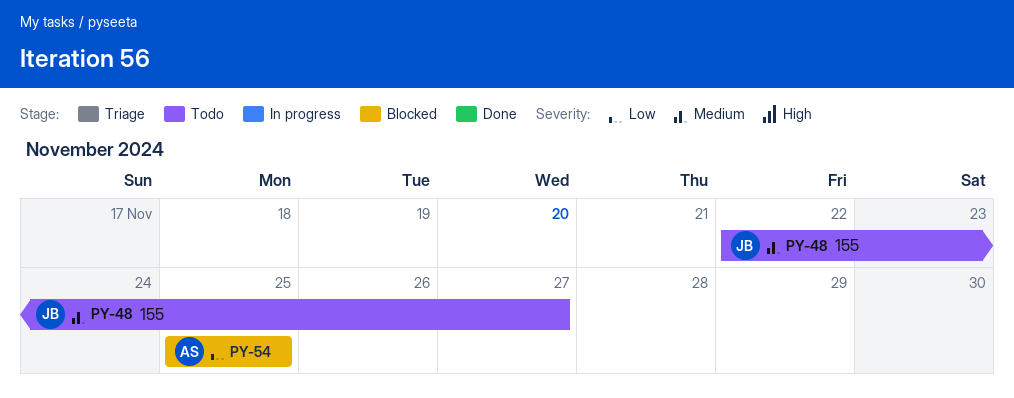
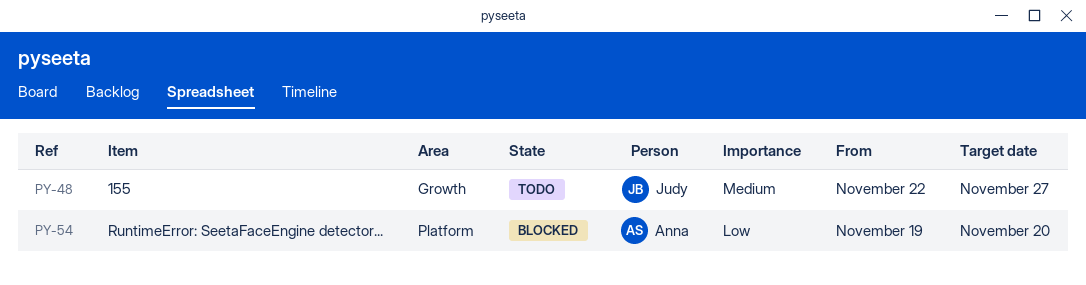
PY-54, start: Nov 25 -> Nov 19
PY-54, due: Nov 25 -> Nov 20

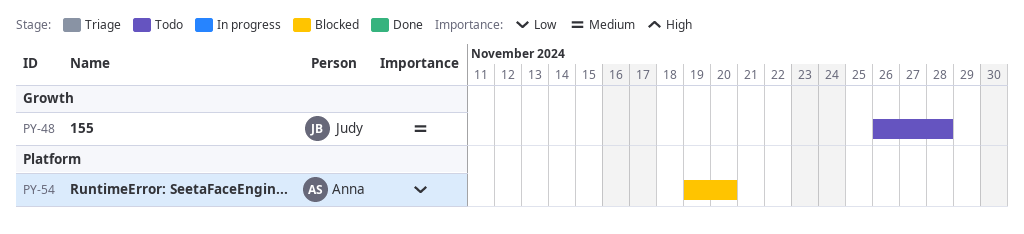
PY-48, start: Nov 22 -> Nov 26
PY-48, due: Nov 27 -> Nov 28

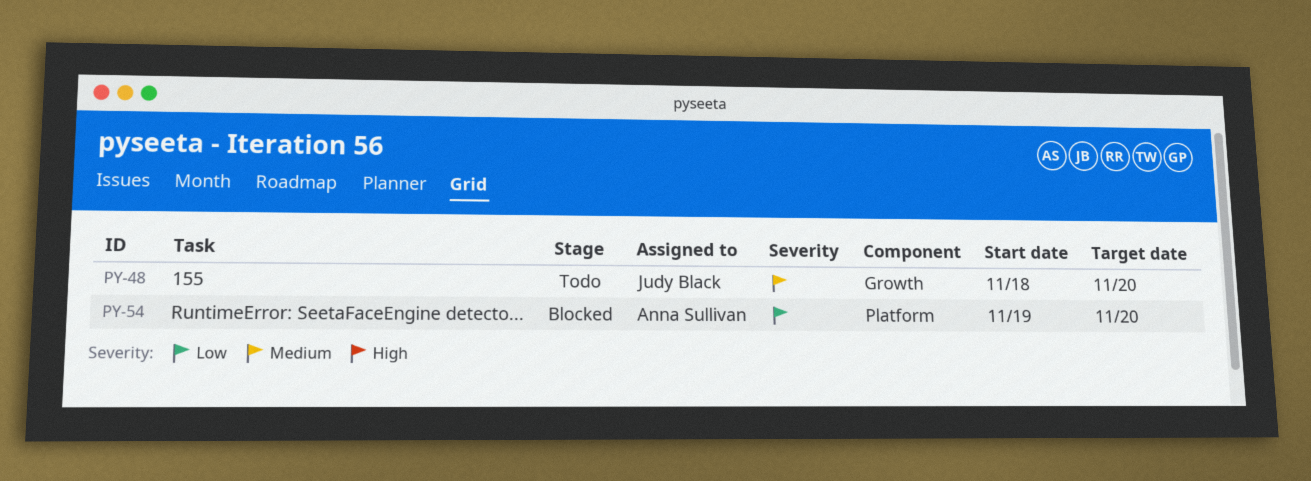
PY-48, start: Nov 26 -> Nov 18
PY-48, due: Nov 28 -> Nov 20

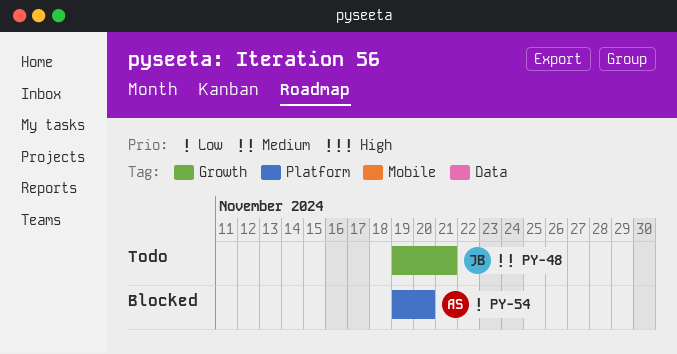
PY-48, start: Nov 18 -> Nov 19
PY-48, due: Nov 20 -> Nov 21

